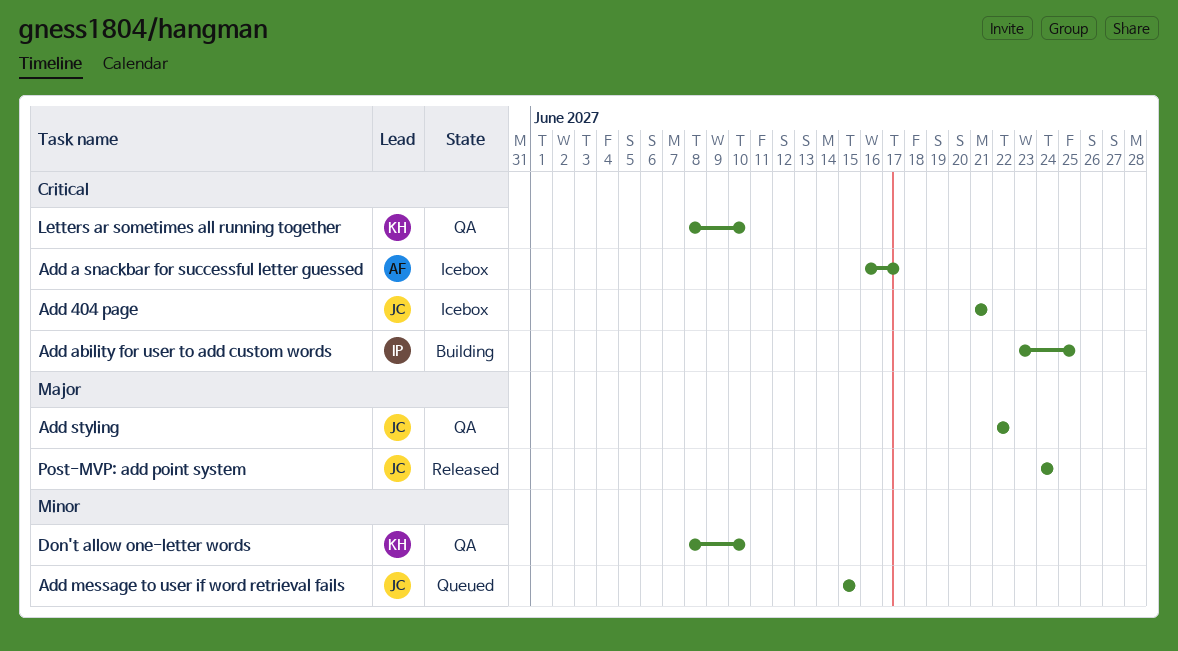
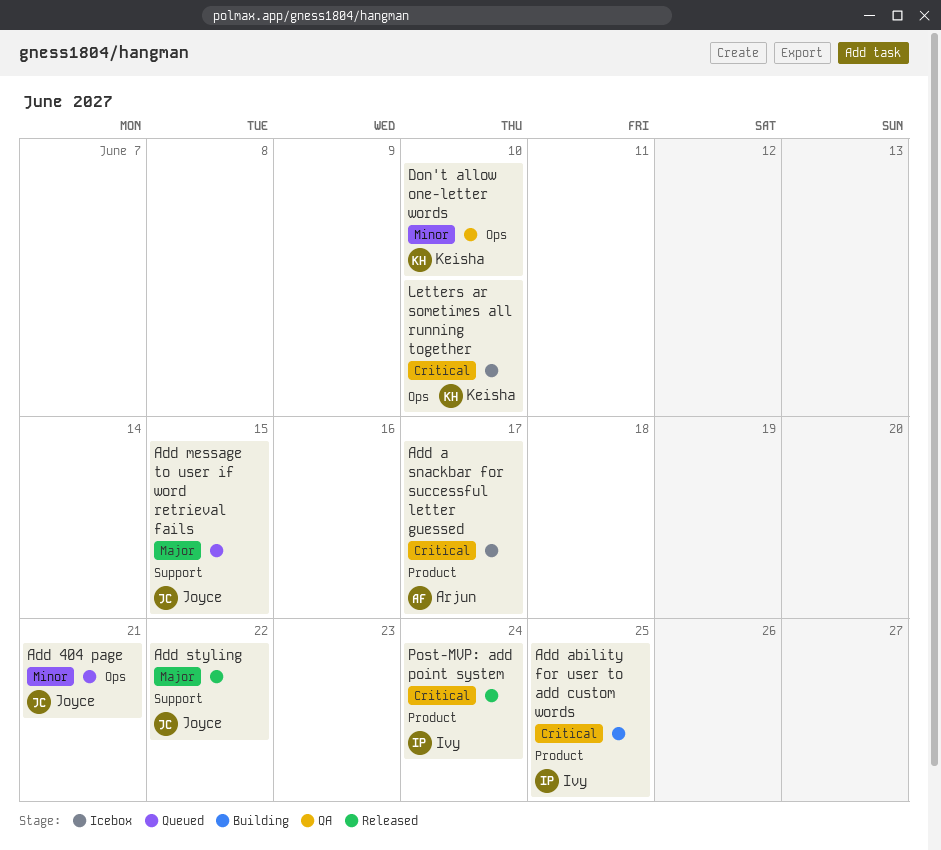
Add 404 page, status: Icebox -> Queued
Add 404 page, priority: Critical -> Minor
Add message to user if word retrieval fails, priority: Minor -> Major
Add styling, status: QA -> Released
Letters ar sometimes all running together, status: QA -> Icebox
Post-MVP: add point system, owner: Joyce -> Ivy
Post-MVP: add point system, priority: Major -> Critical

